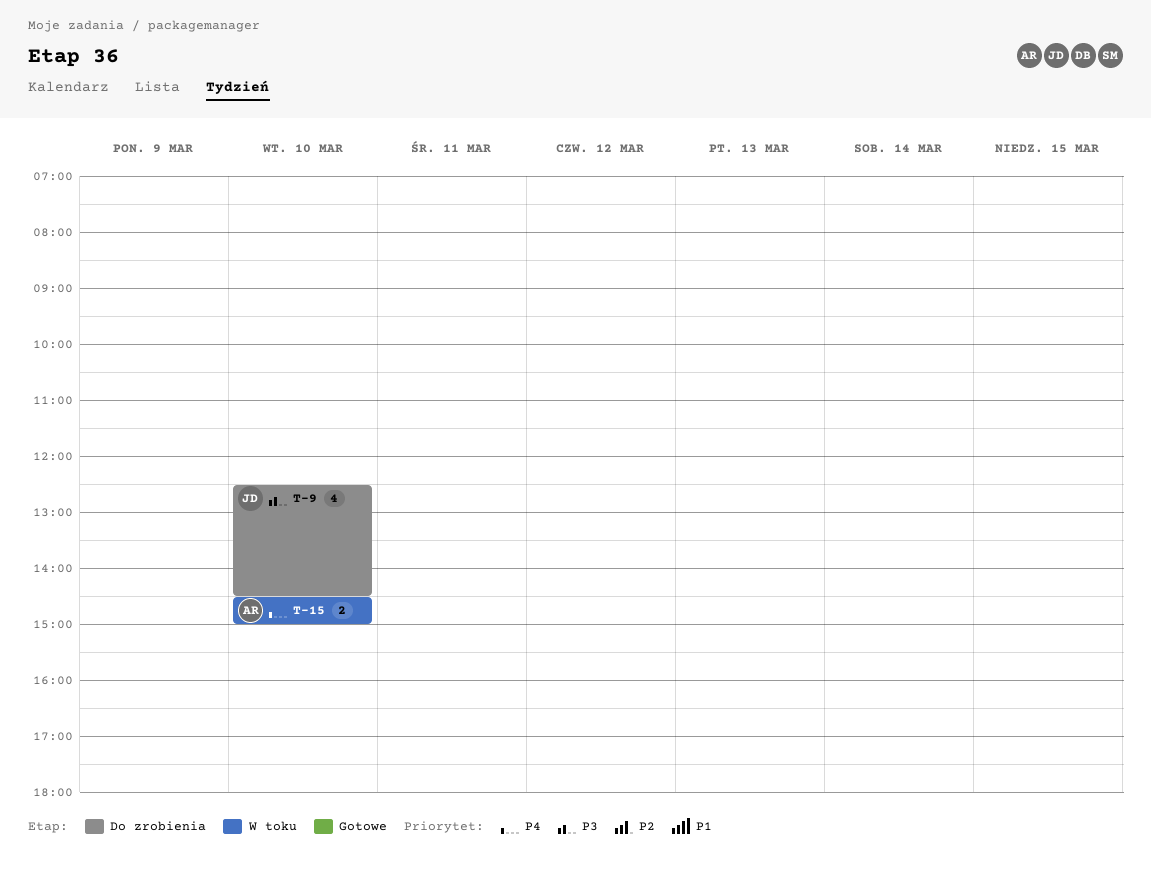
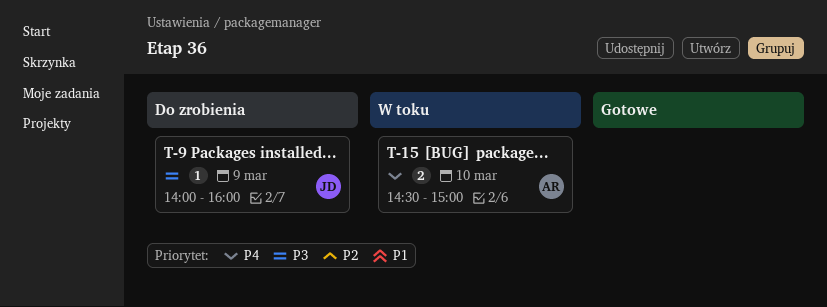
T-9, estimate: 4 -> 1
T-9, day: Mar 10 -> Mar 9
T-9, begins: 12:30 -> 14:00
T-9, ends: 14:30 -> 16:00

